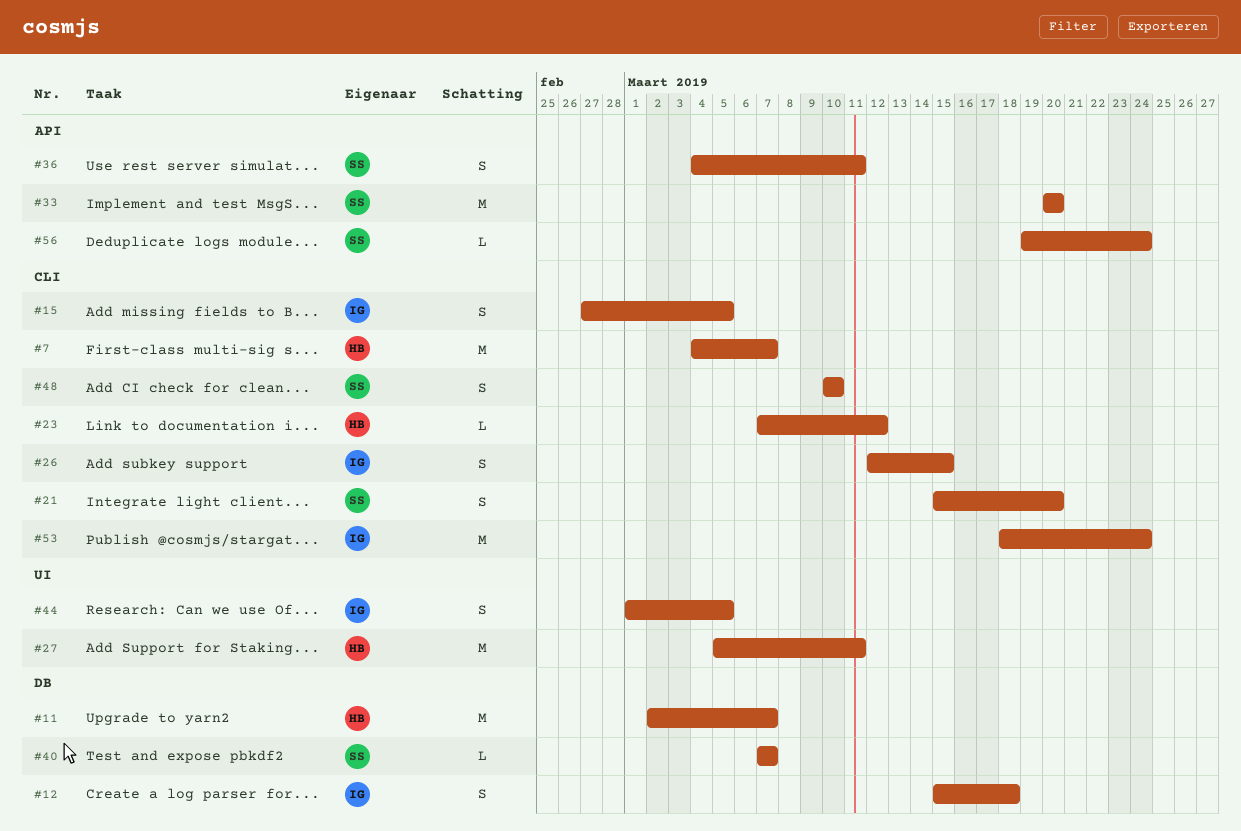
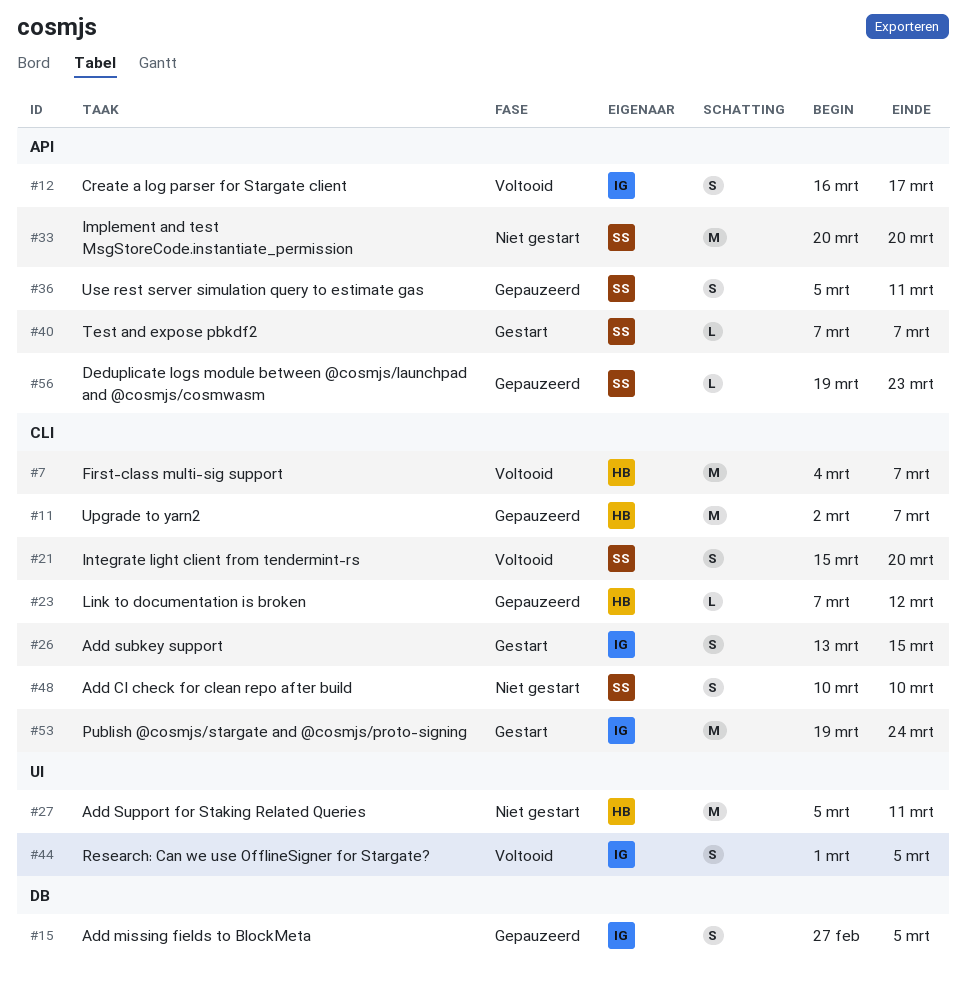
#11, label: DB -> CLI
#12, label: DB -> API
#12, start: Mar 15 -> Mar 16
#12, due: Mar 18 -> Mar 17
#15, label: CLI -> DB
#26, start: Mar 12 -> Mar 13
#36, start: Mar 4 -> Mar 5
#40, label: DB -> API
#53, start: Mar 18 -> Mar 19
#56, due: Mar 24 -> Mar 23

